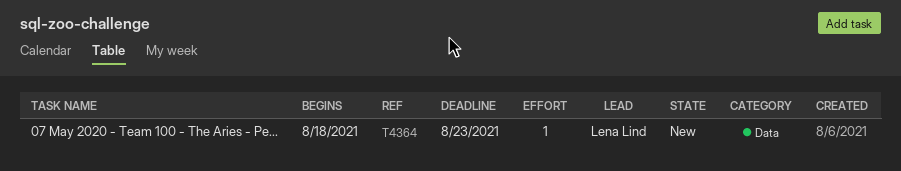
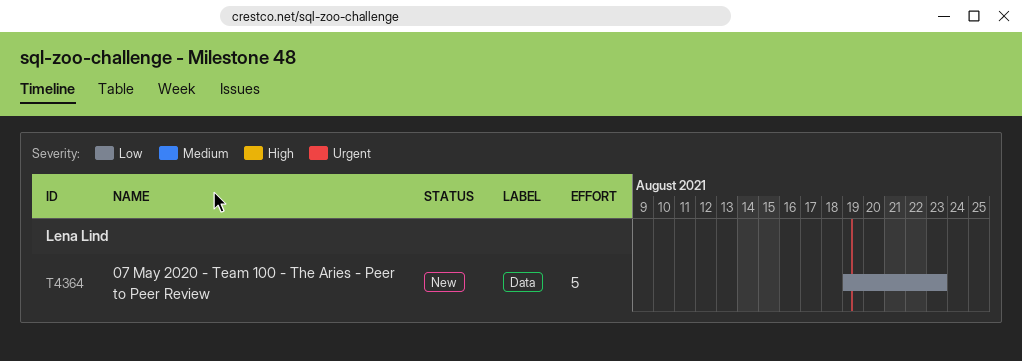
T4364, estimate: 1 -> 5
T4364, start: Aug 18 -> Aug 19

